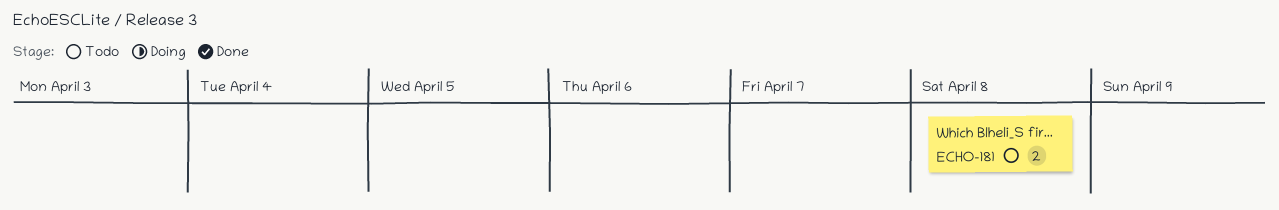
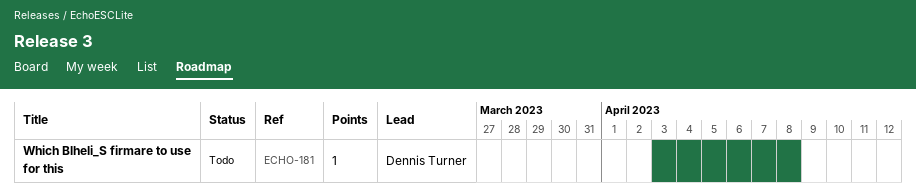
ECHO-181, estimate: 2 -> 1

